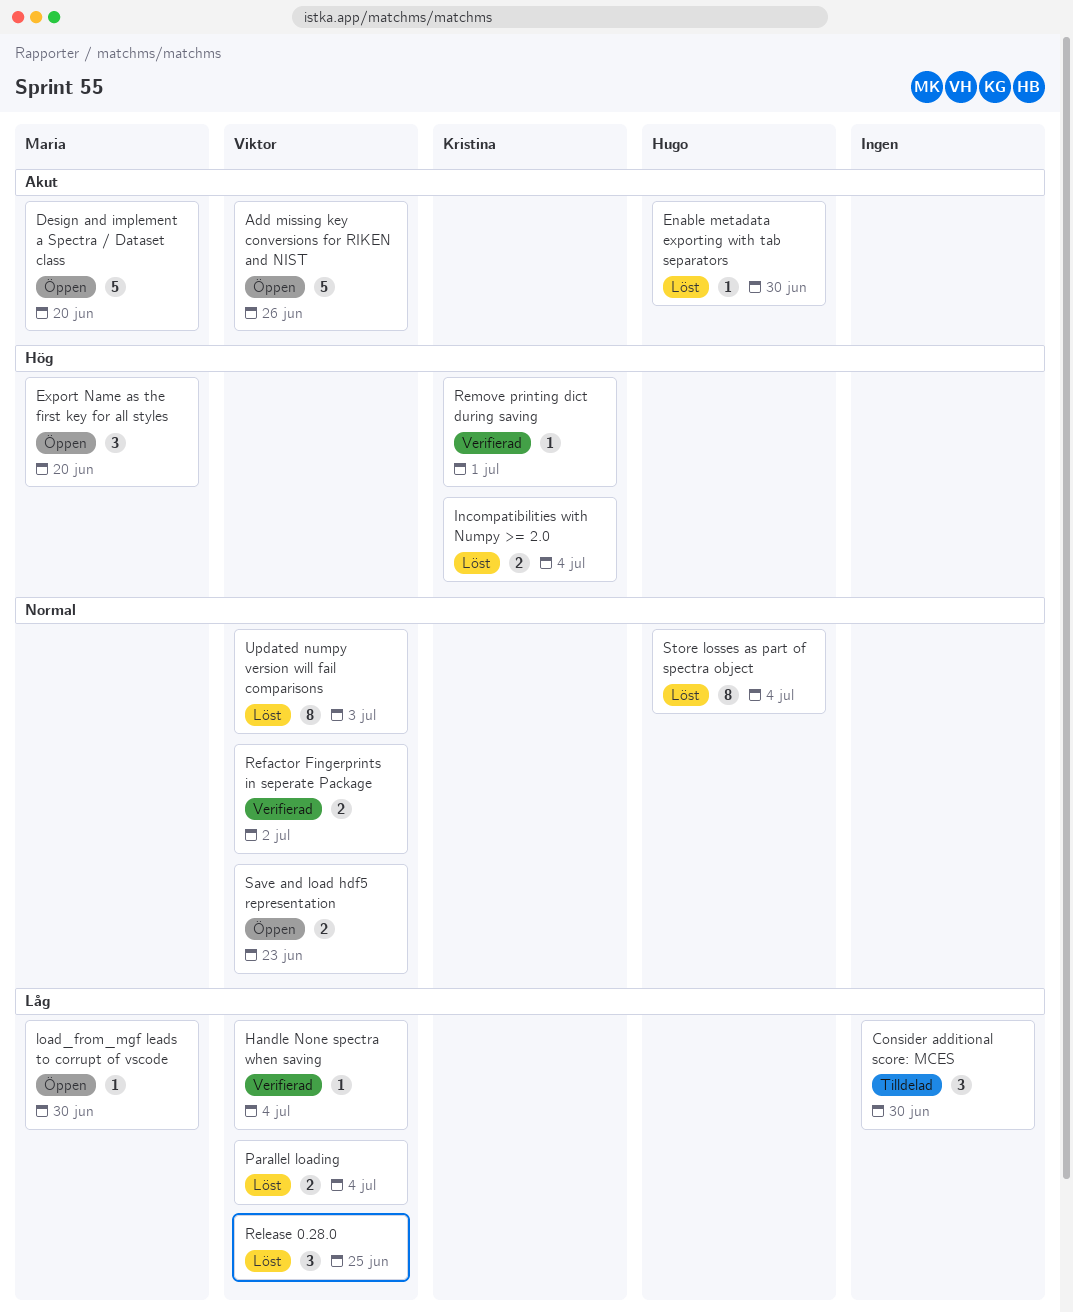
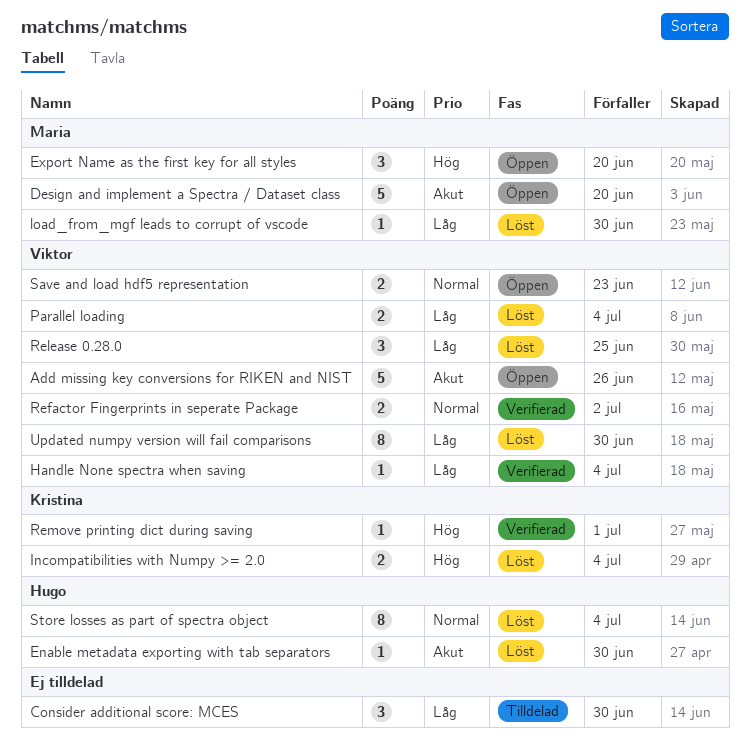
load_from_mgf leads to corrupt of vscode, status: Öppen -> Löst
Updated numpy version will fail comparisons, priority: Normal -> Låg
Updated numpy version will fail comparisons, due: Jul 3 -> Jun 30

